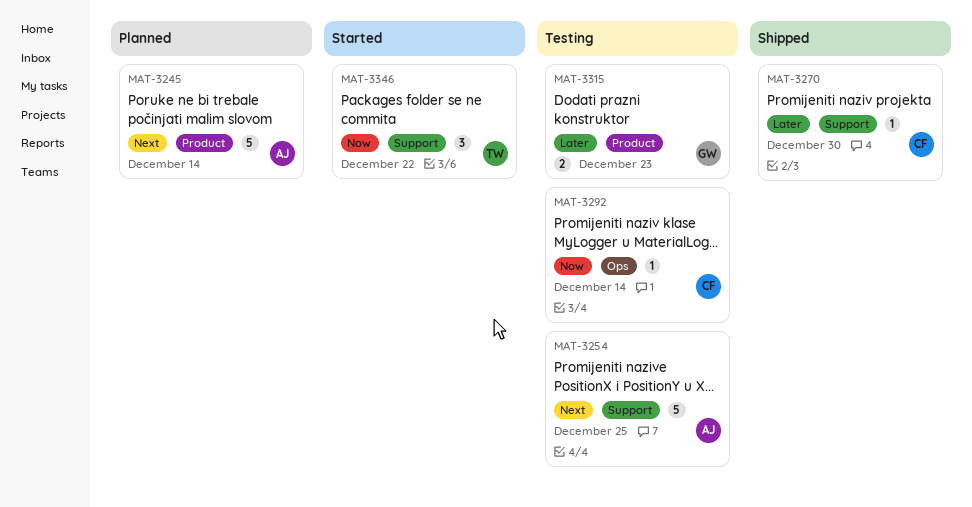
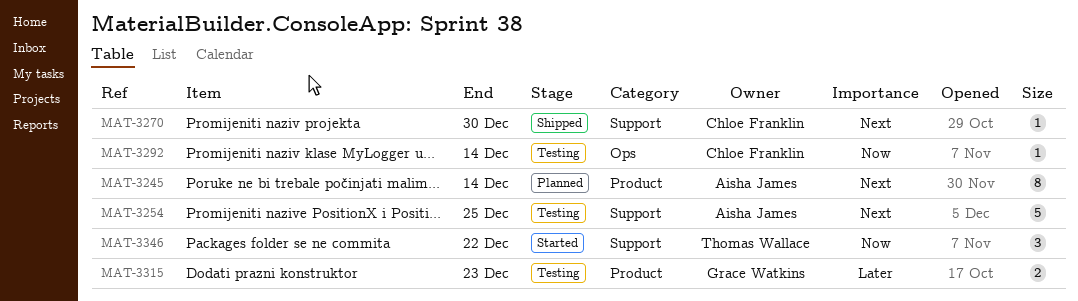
MAT-3245, estimate: 5 -> 8
MAT-3270, priority: Later -> Next

